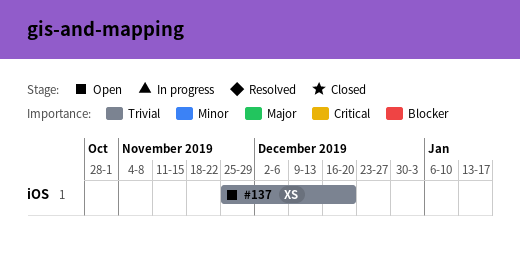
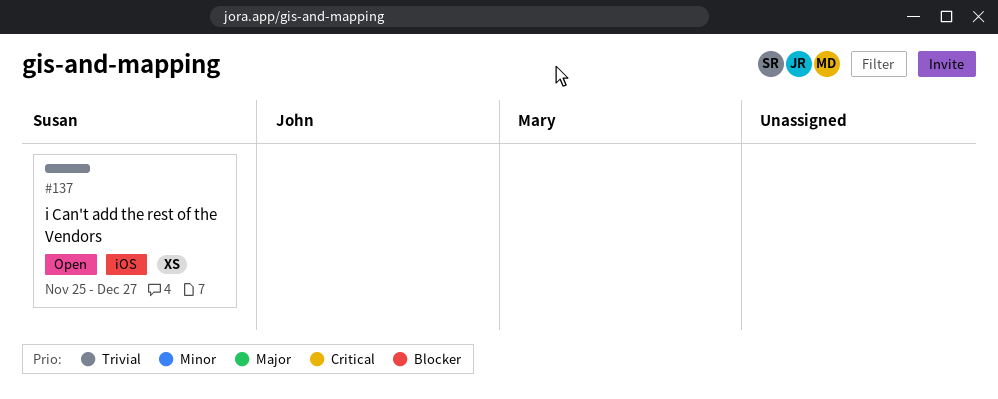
#137, due: Dec 20 -> Dec 27

